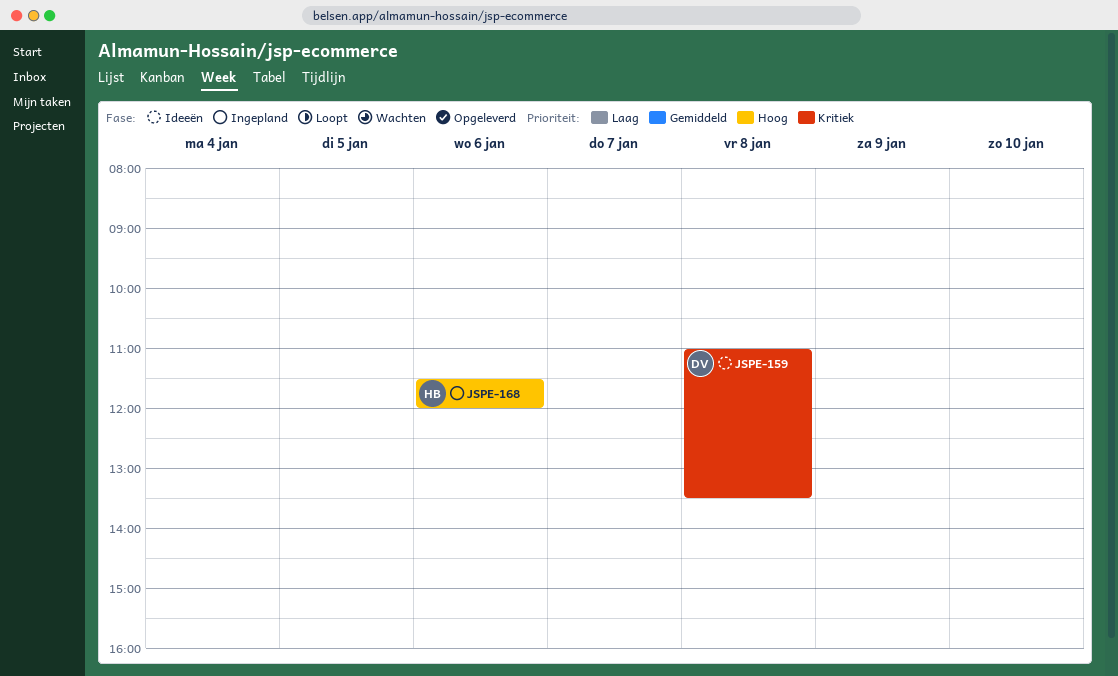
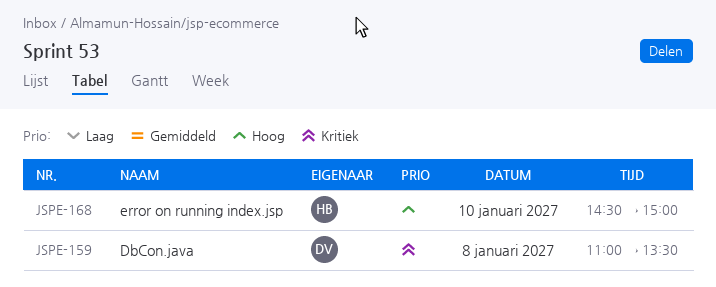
JSPE-168, day: Jan 6 -> Jan 10
JSPE-168, begins: 11:30 -> 14:30
JSPE-168, ends: 12:00 -> 15:00

